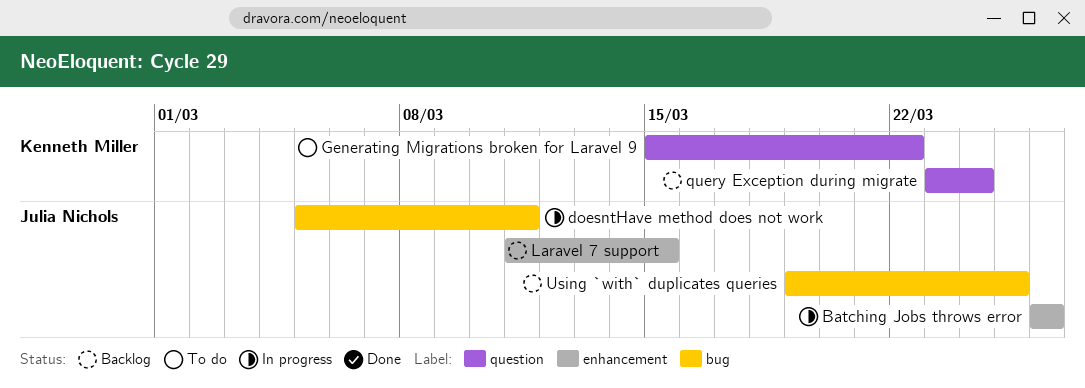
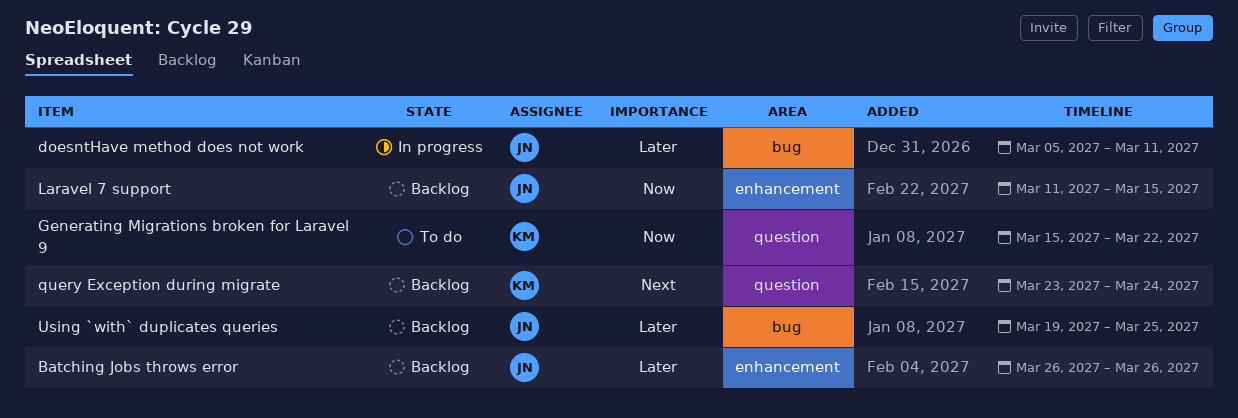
Batching Jobs throws error, status: In progress -> Backlog

